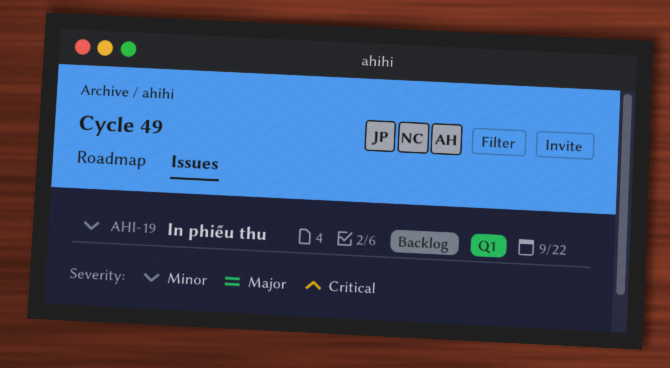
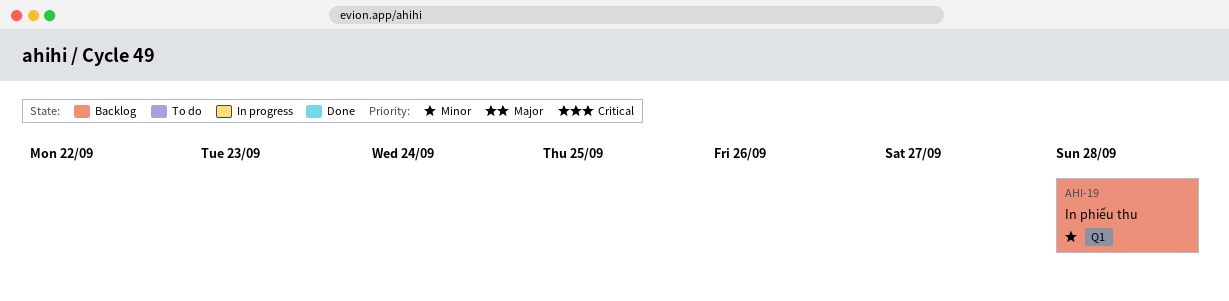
AHI-19, due: Sep 22 -> Sep 28

